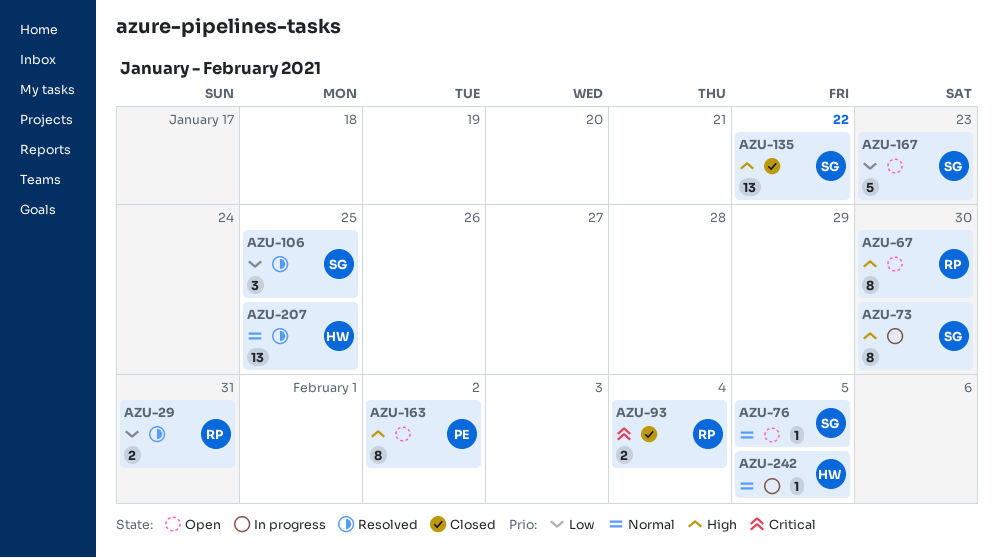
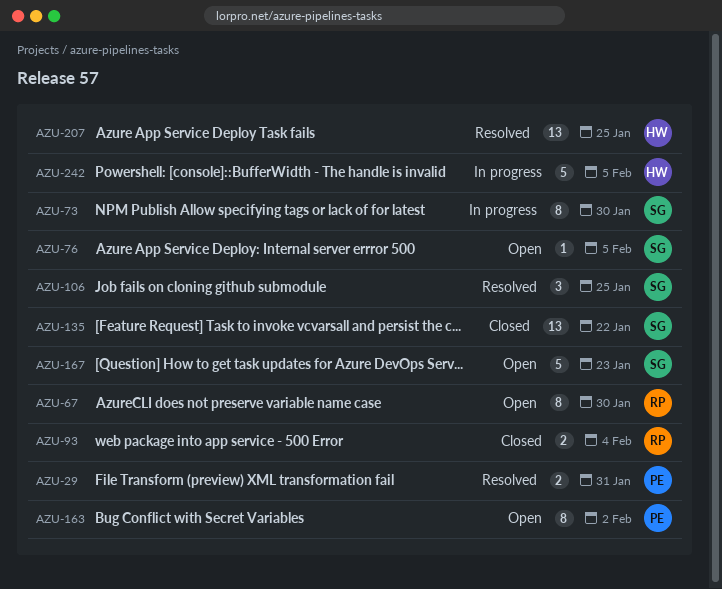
AZU-29, owner: RP -> PE
AZU-242, estimate: 1 -> 5

